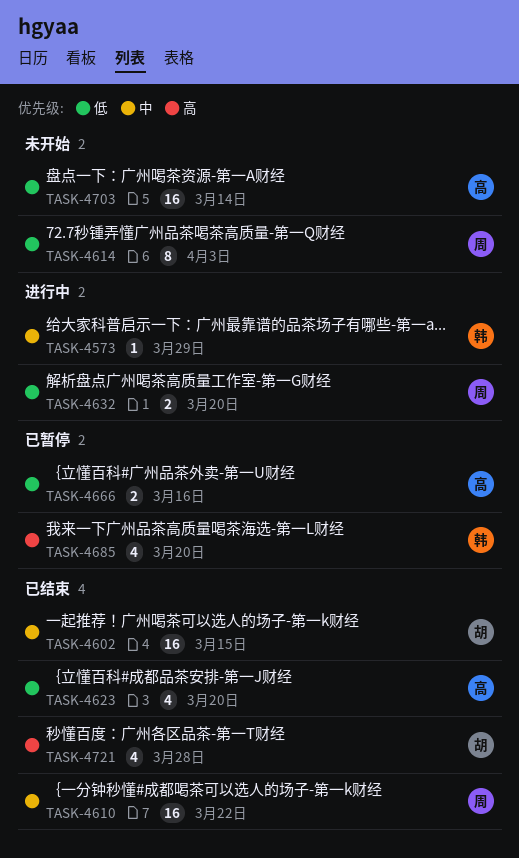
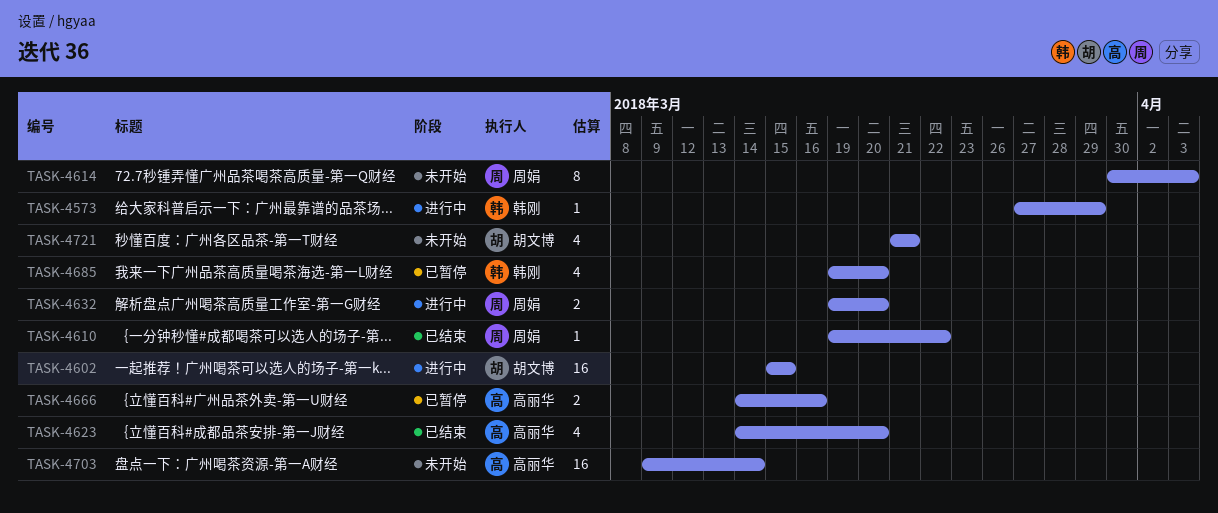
TASK-4602, status: 已结束 -> 进行中
TASK-4610, estimate: 16 -> 1
TASK-4721, status: 已结束 -> 未开始
TASK-4721, due: Mar 28 -> Mar 21

